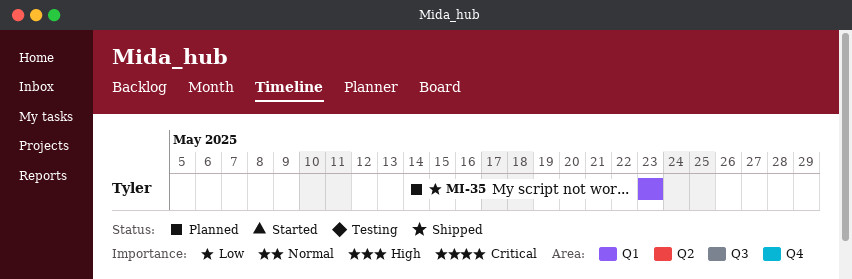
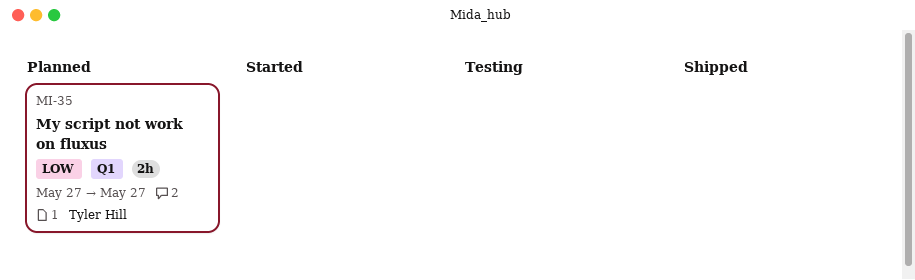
MI-35, start: May 23 -> May 27
MI-35, due: May 23 -> May 27

